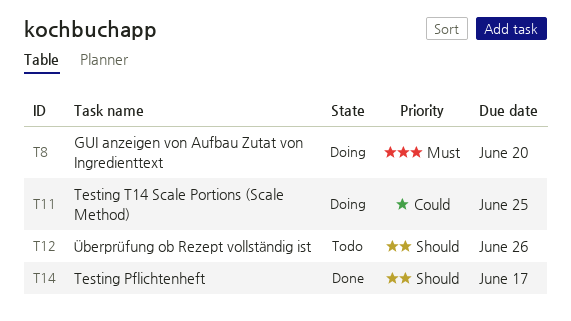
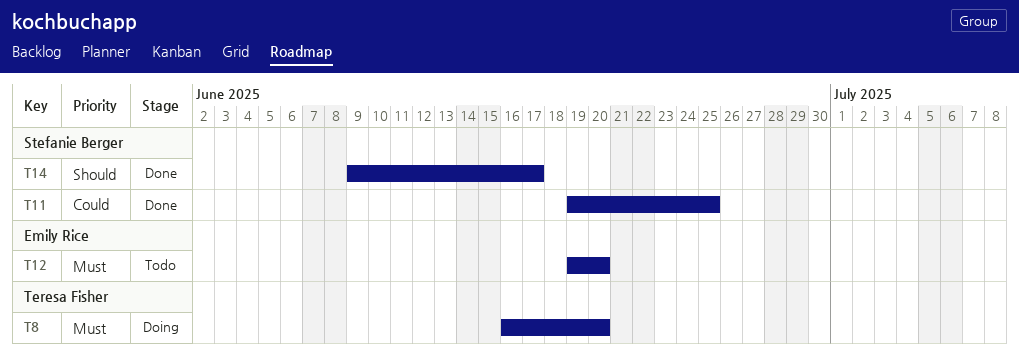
T11, status: Doing -> Done
T12, priority: Should -> Must
T12, due: Jun 26 -> Jun 20

